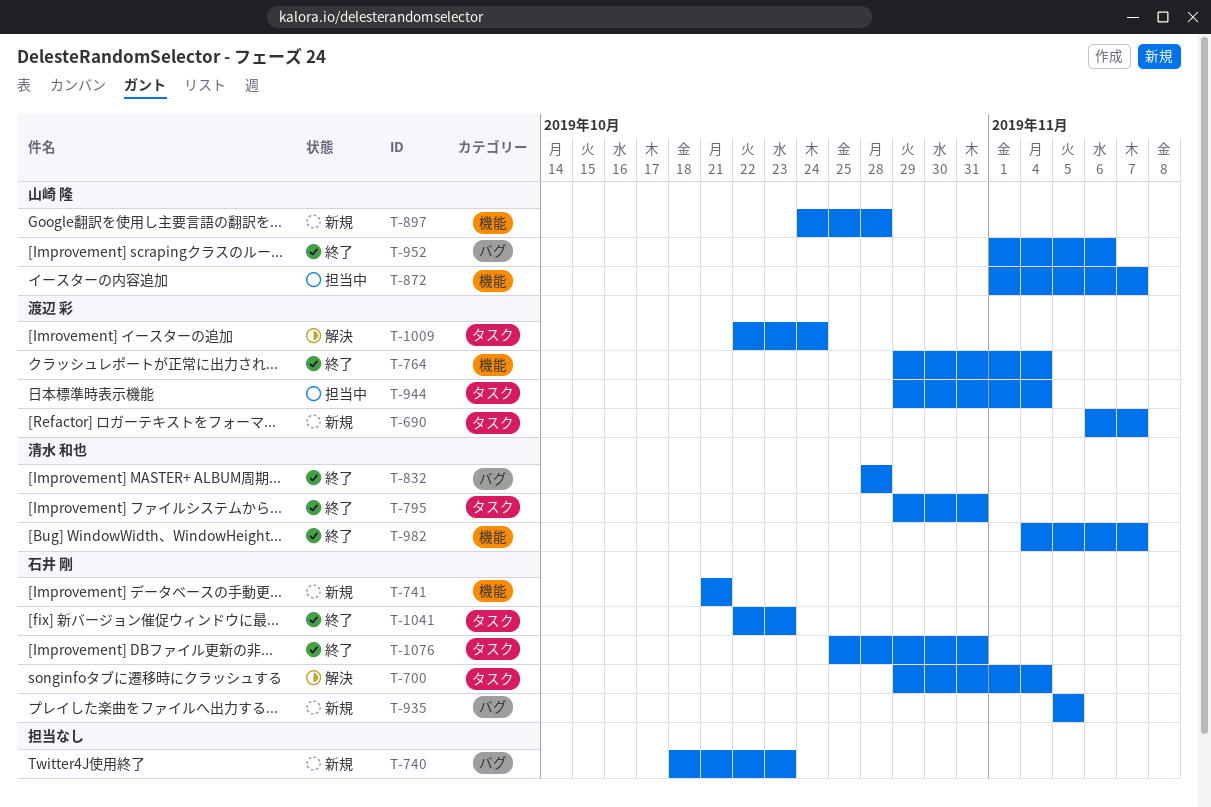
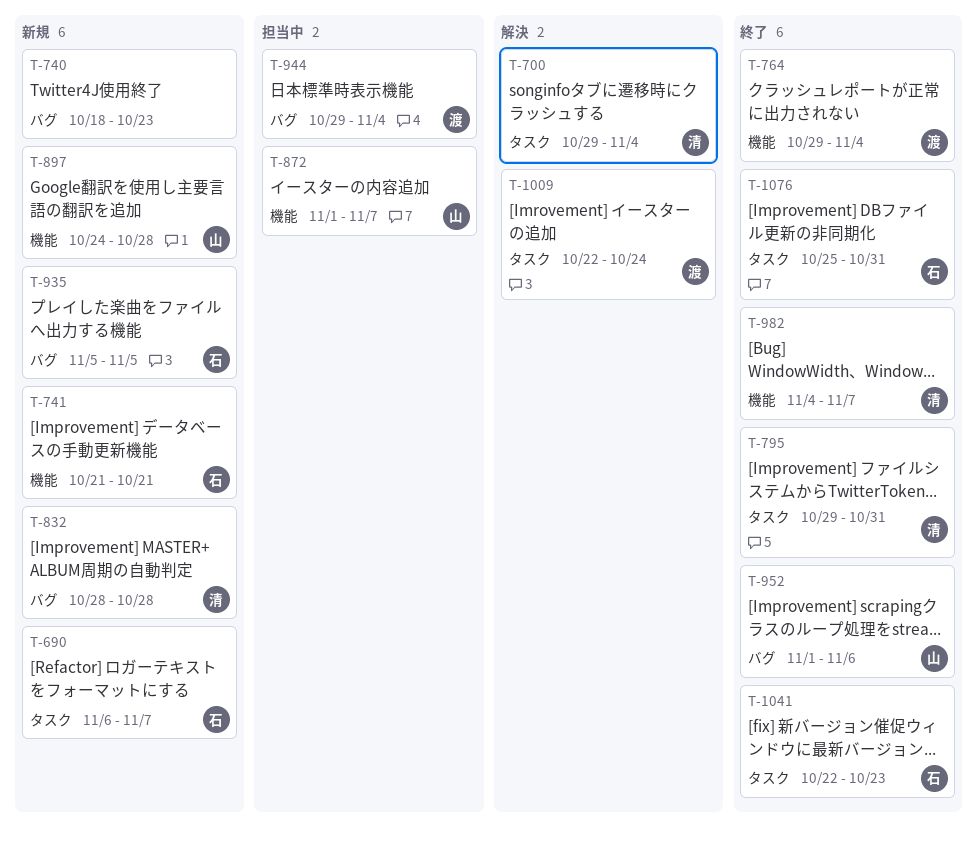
T-690, owner: 渡辺 彩 -> 石井 剛
T-700, owner: 石井 剛 -> 清水 和也
T-832, status: 終了 -> 新規
T-944, label: タスク -> バグ

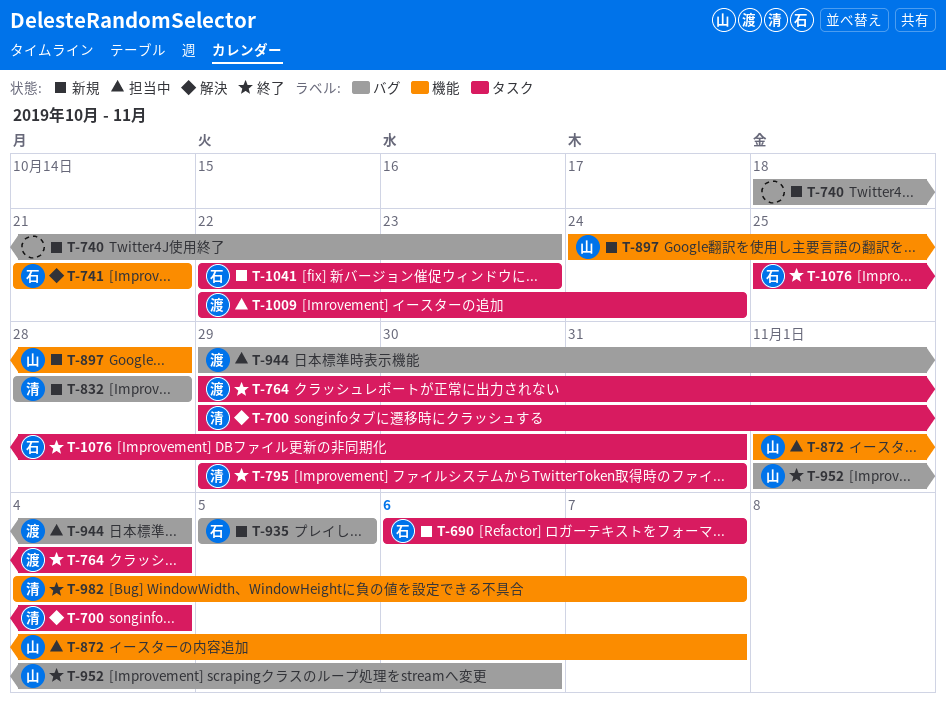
T-741, status: 新規 -> 解決
T-764, label: 機能 -> タスク
T-1009, status: 解決 -> 担当中
T-1041, status: 終了 -> 新規

